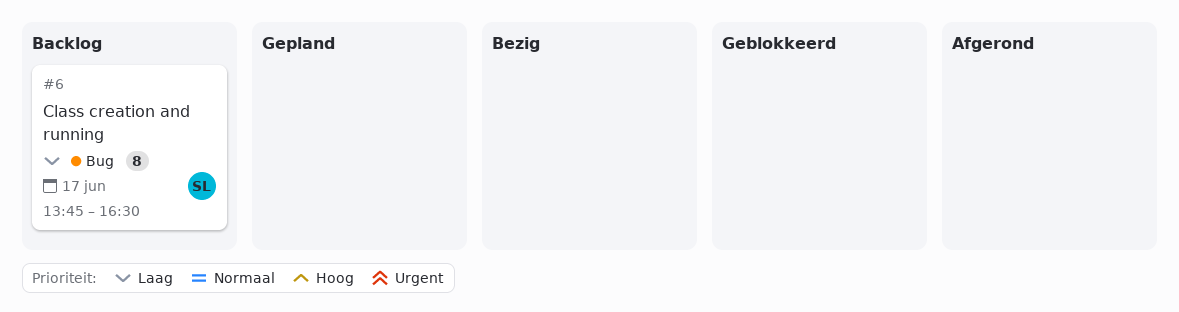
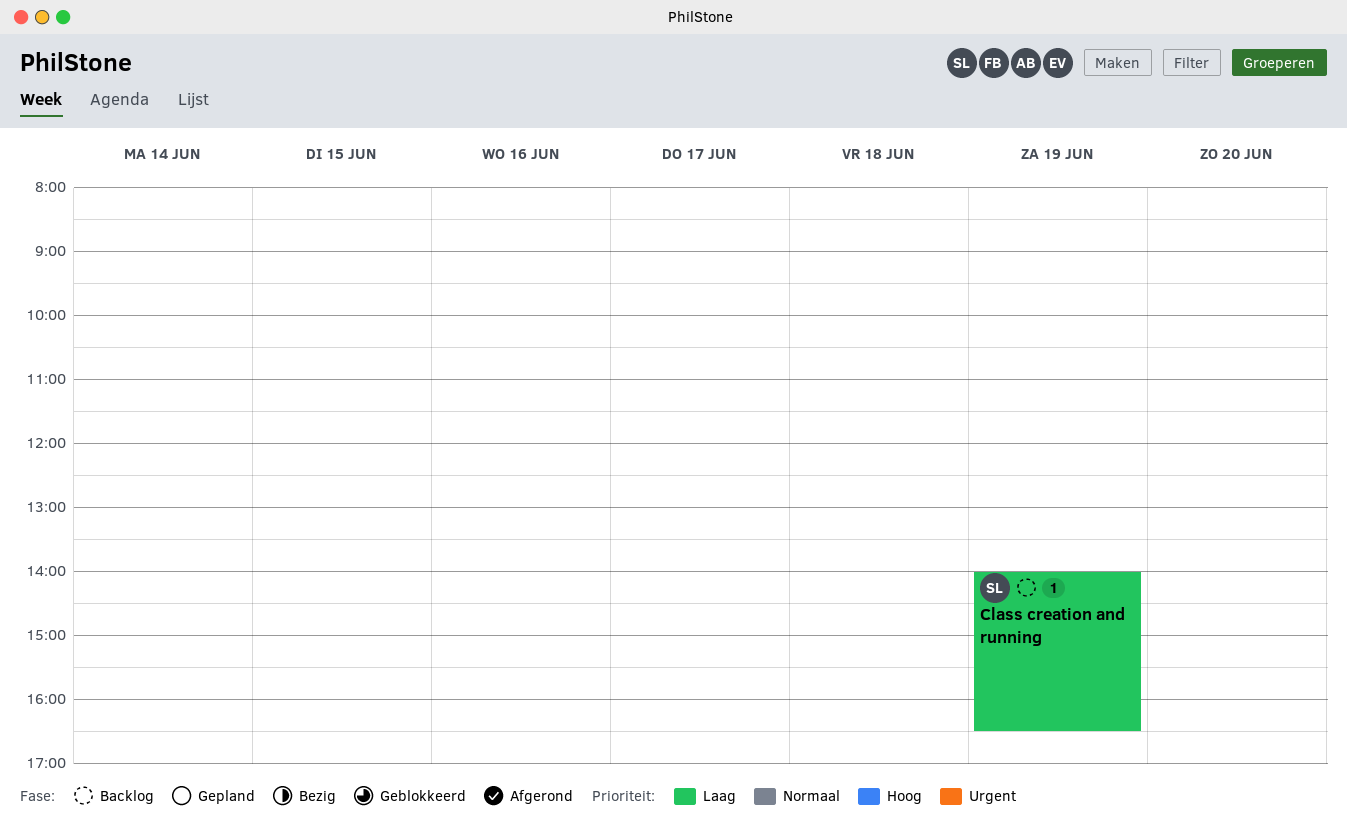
Class creation and running, estimate: 8 -> 1
Class creation and running, day: Jun 17 -> Jun 19
Class creation and running, begins: 13:45 -> 14:00

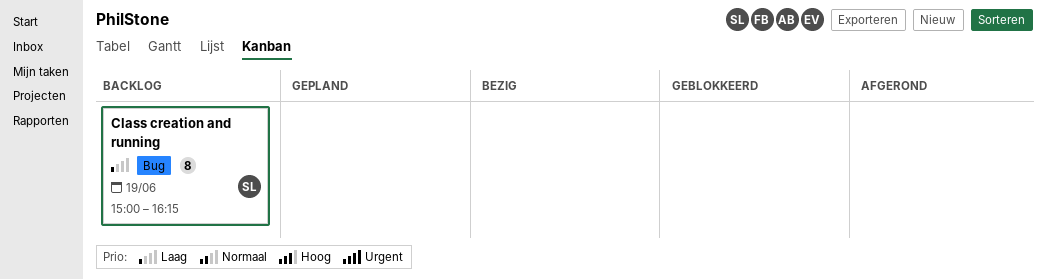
Class creation and running, estimate: 1 -> 8
Class creation and running, begins: 14:00 -> 15:00
Class creation and running, ends: 16:30 -> 16:15

